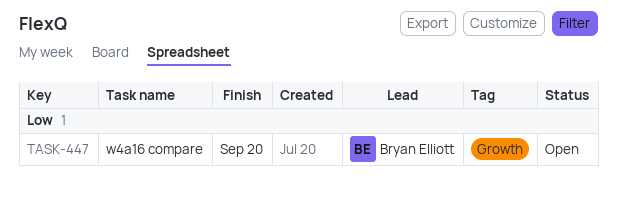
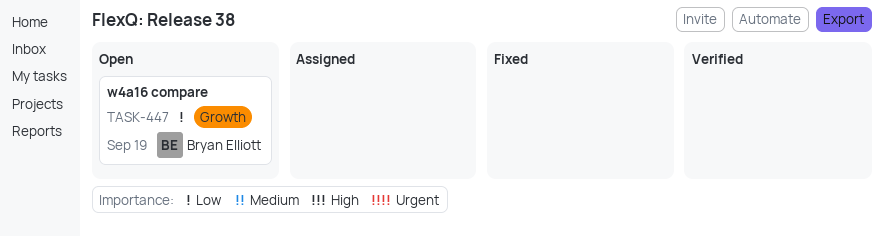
TASK-447, due: Sep 20 -> Sep 19

